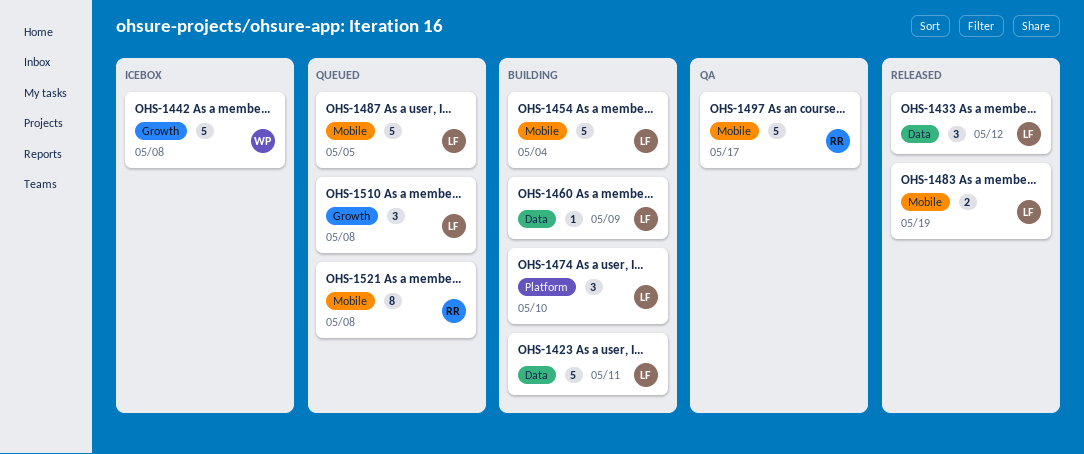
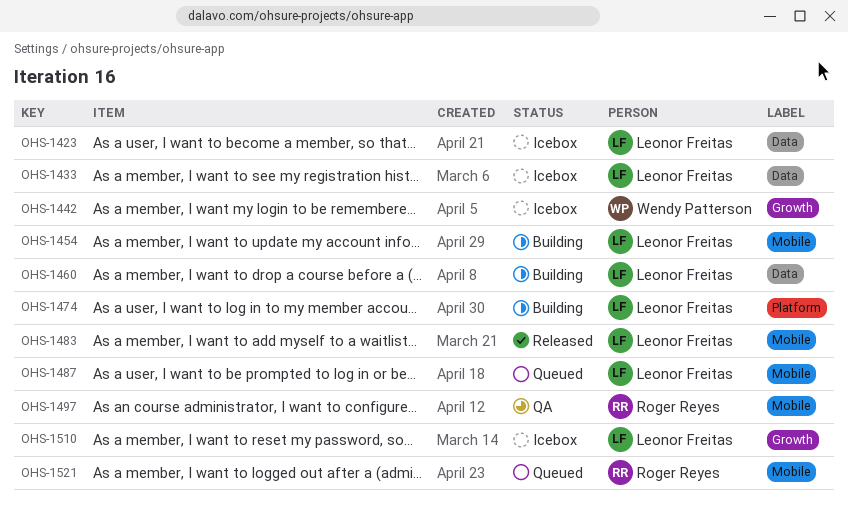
OHS-1423, status: Building -> Icebox
OHS-1433, status: Released -> Icebox
OHS-1510, status: Queued -> Icebox

